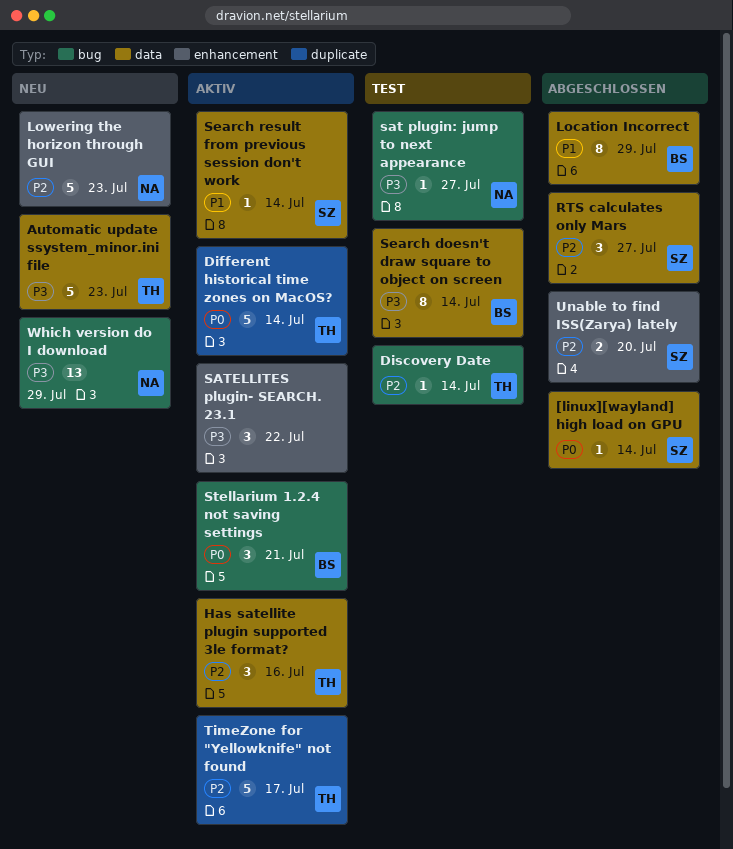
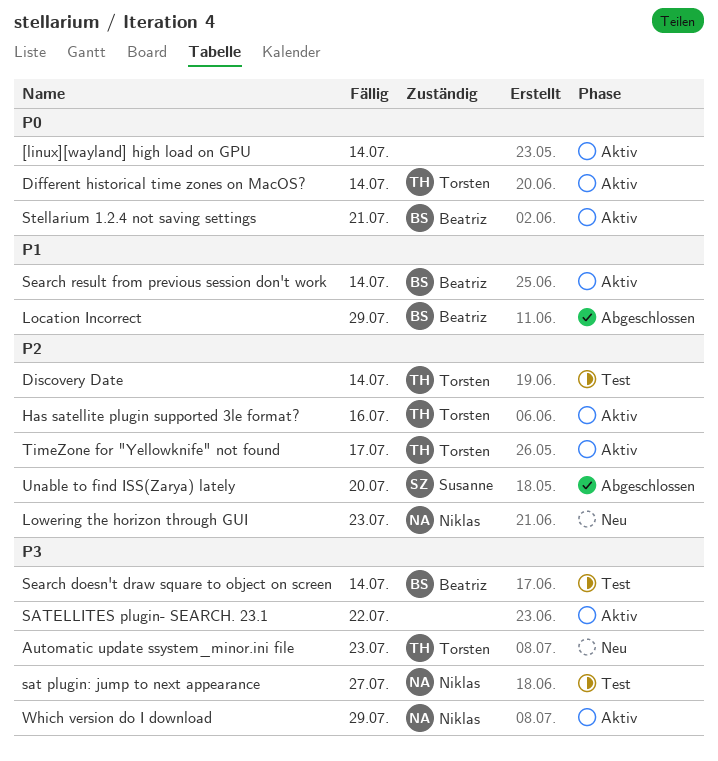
[linux][wayland] high load on GPU, status: Abgeschlossen -> Aktiv
[linux][wayland] high load on GPU, owner: Susanne -> none
RTS calculates only Mars: present -> none
Search result from previous session don't work, owner: Susanne -> Beatriz
Which version do I download, status: Neu -> Aktiv

